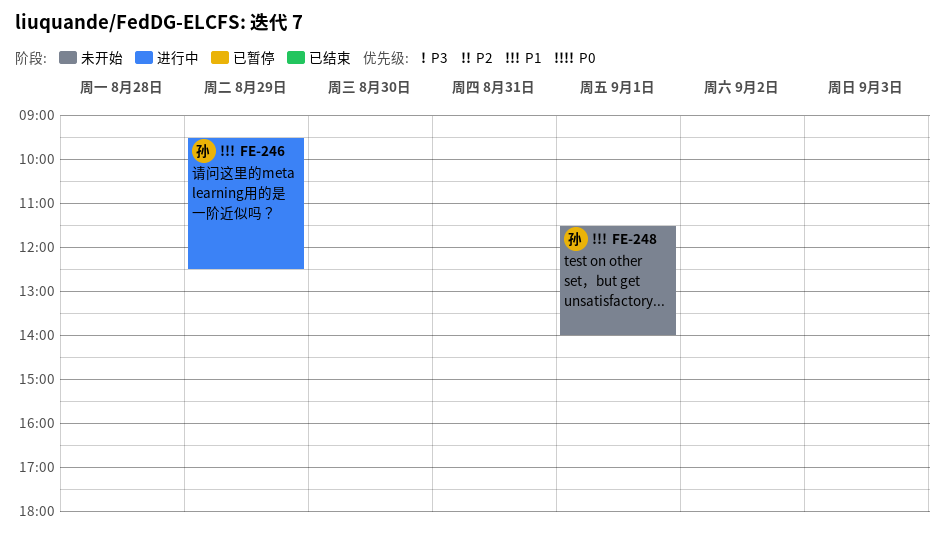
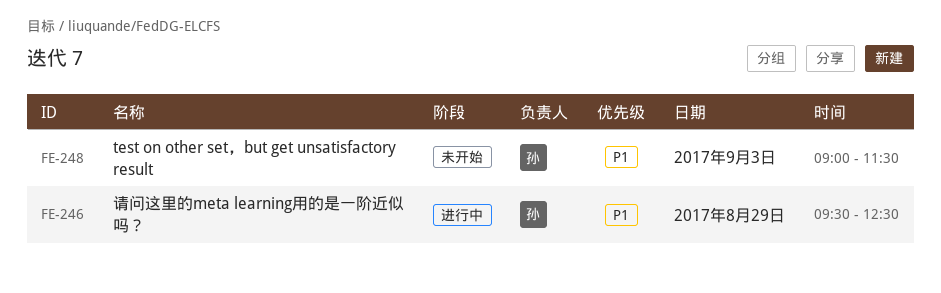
FE-248, day: Sep 1 -> Sep 3
FE-248, begins: 11:30 -> 09:00
FE-248, ends: 14:00 -> 11:30

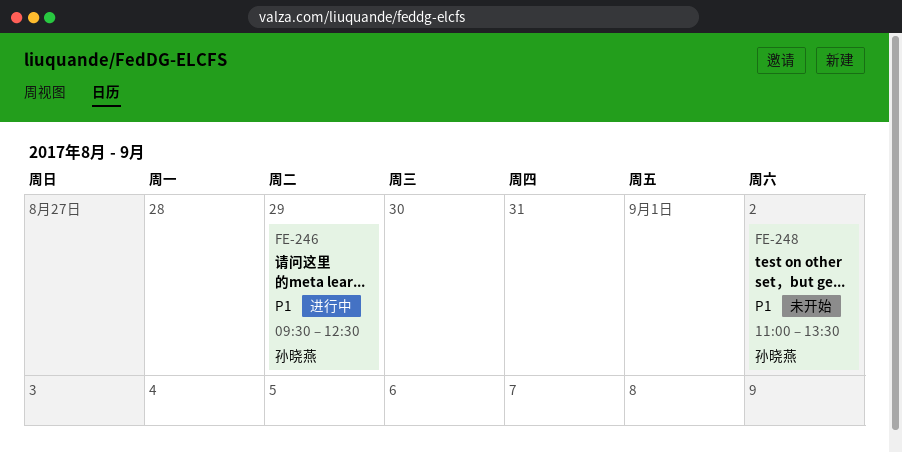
FE-248, day: Sep 3 -> Sep 2
FE-248, begins: 09:00 -> 11:00
FE-248, ends: 11:30 -> 13:30

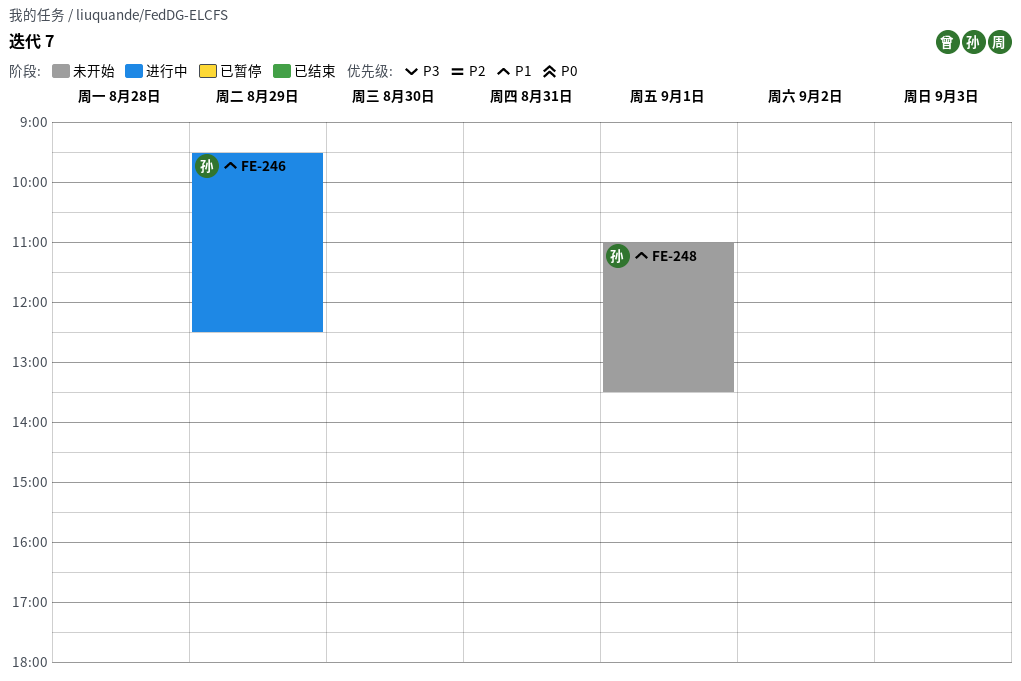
FE-248, day: Sep 2 -> Sep 1

